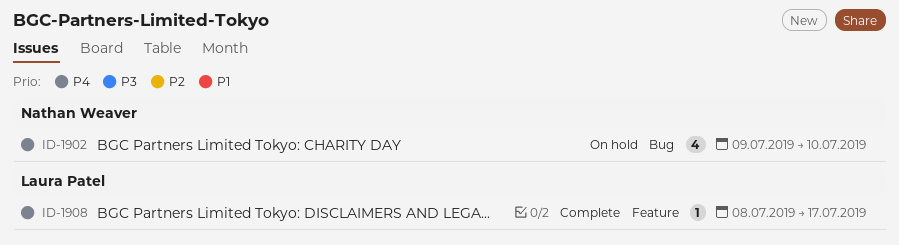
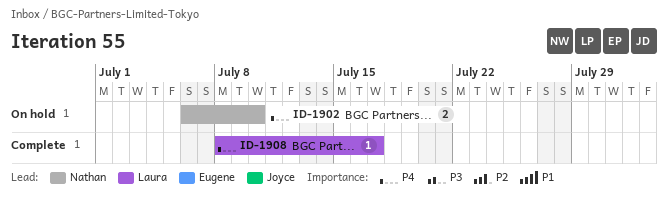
ID-1902, estimate: 4 -> 2
ID-1902, start: Jul 9 -> Jul 6

